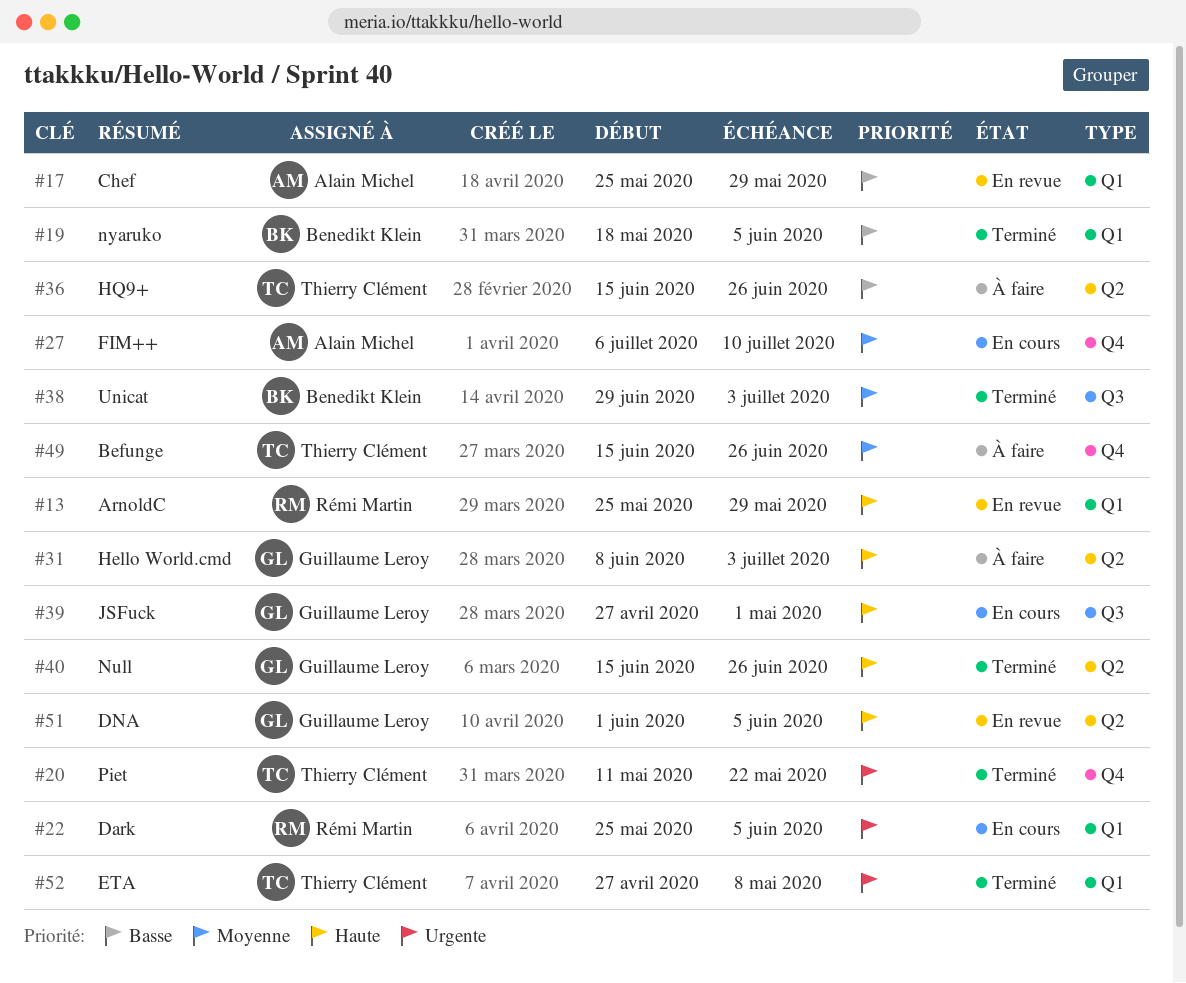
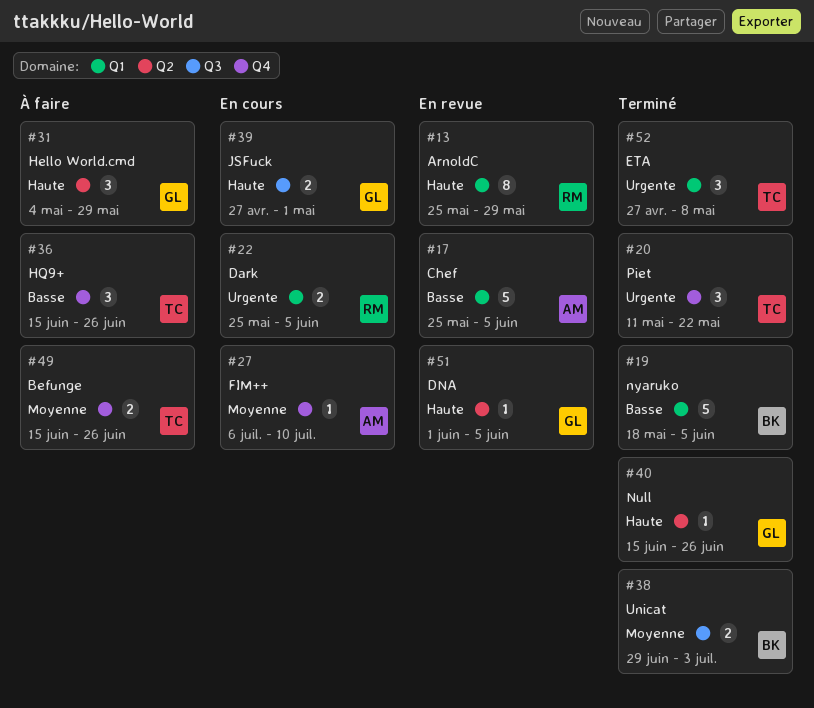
#17, due: May 29 -> Jun 5
#31, start: Jun 8 -> May 4
#31, due: Jul 3 -> May 29
#36, label: Q2 -> Q4

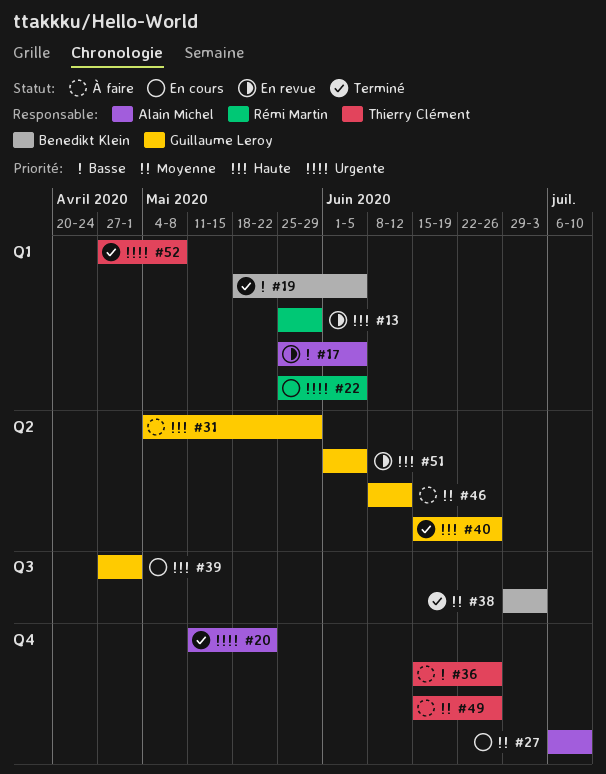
#20, owner: Thierry Clément -> Alain Michel
#46: none -> present

